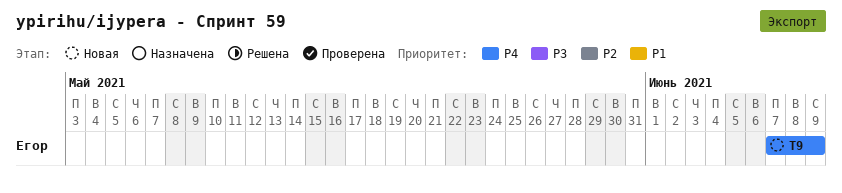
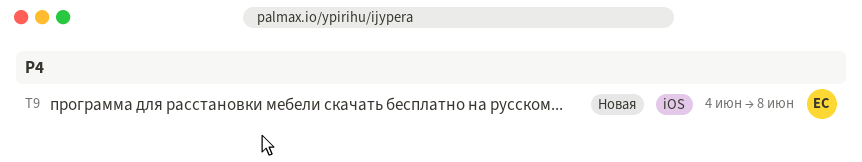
T9, start: Jun 7 -> Jun 4
T9, due: Jun 9 -> Jun 8

